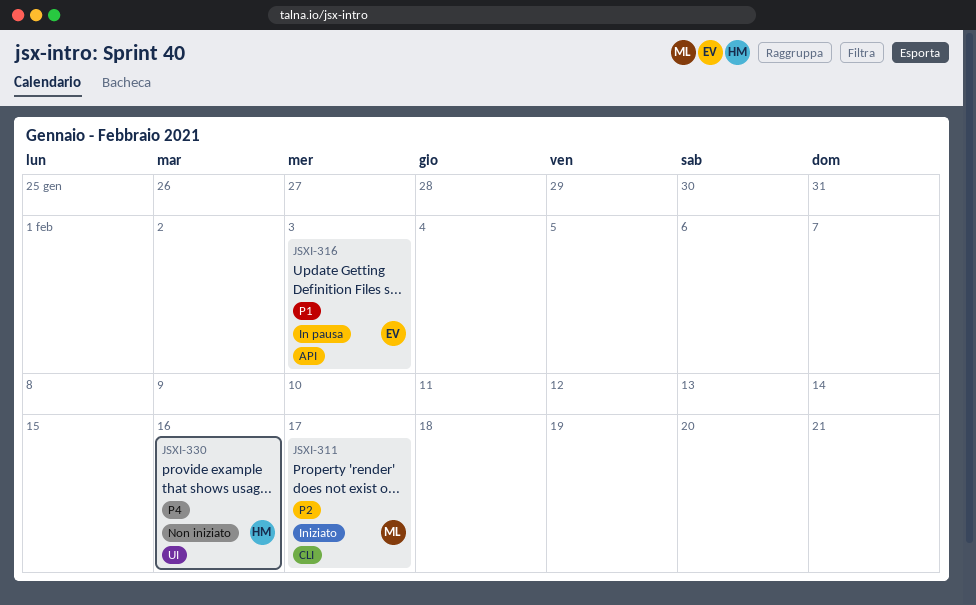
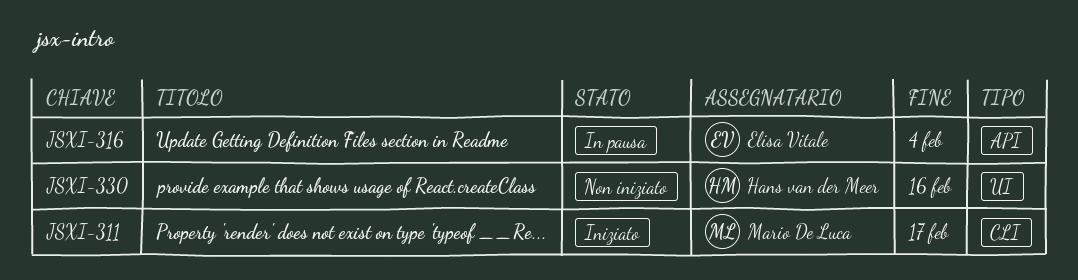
JSXI-316, due: Feb 3 -> Feb 4

